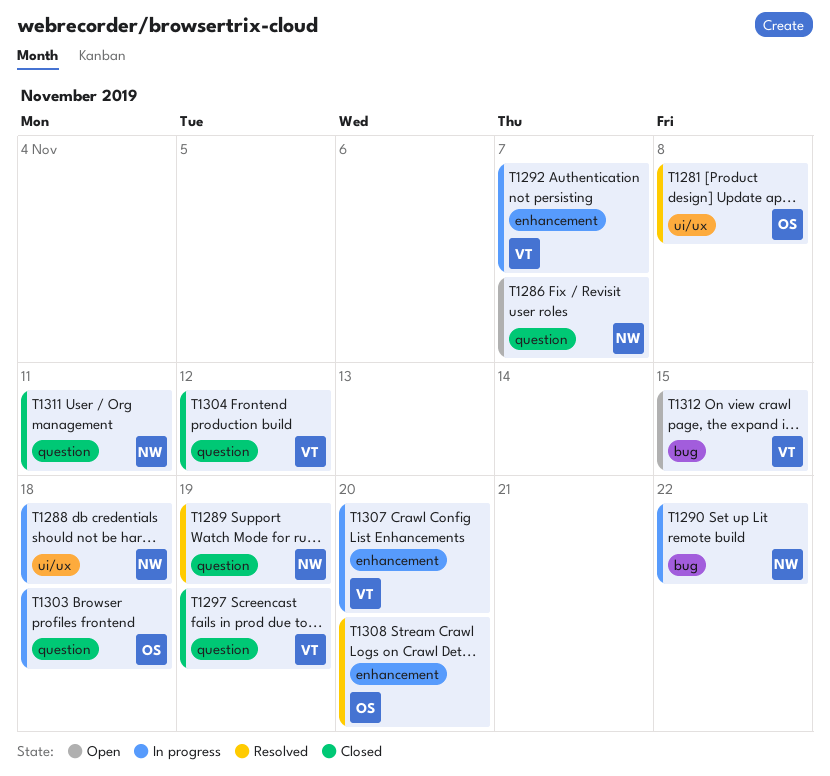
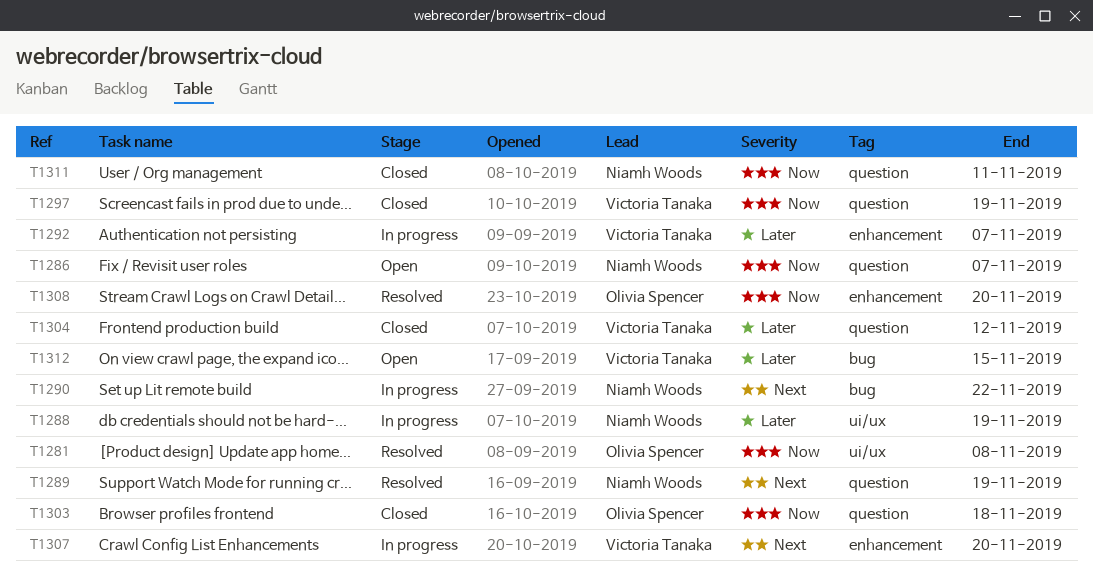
T1288, due: Nov 18 -> Nov 19
T1303, status: In progress -> Closed

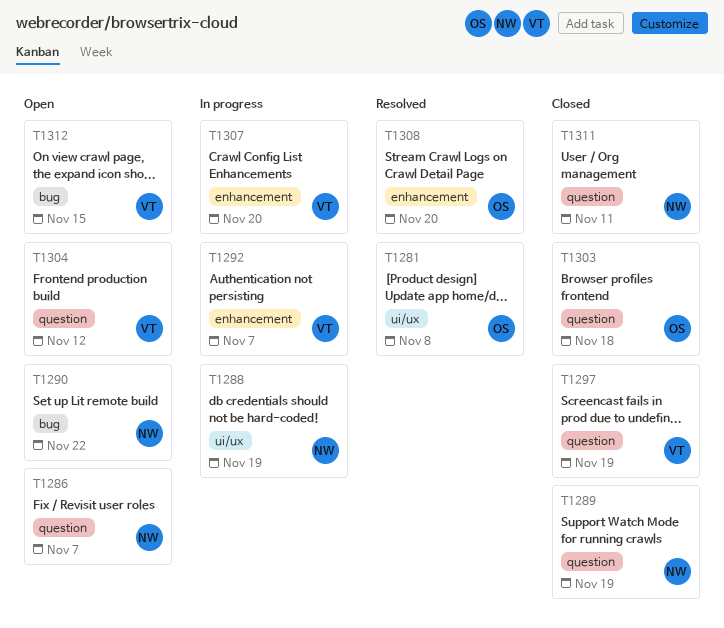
T1289, status: Resolved -> Closed
T1290, status: In progress -> Open
T1304, status: Closed -> Open

